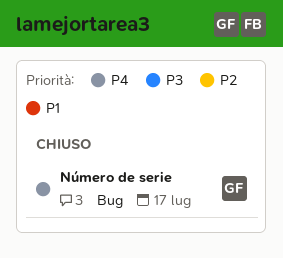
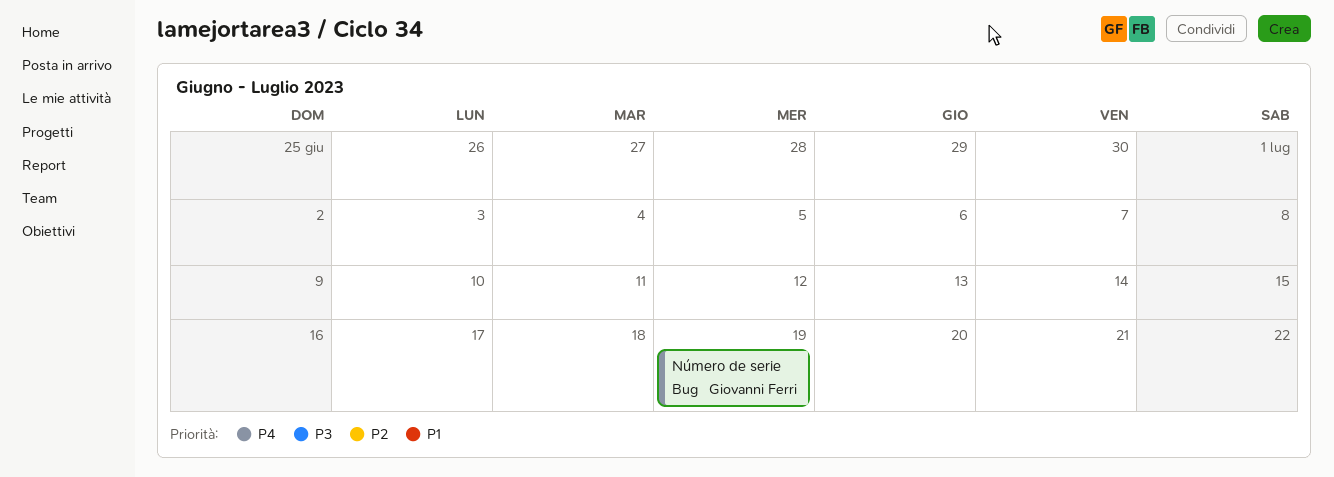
Número de serie, due: Jul 17 -> Jul 19

